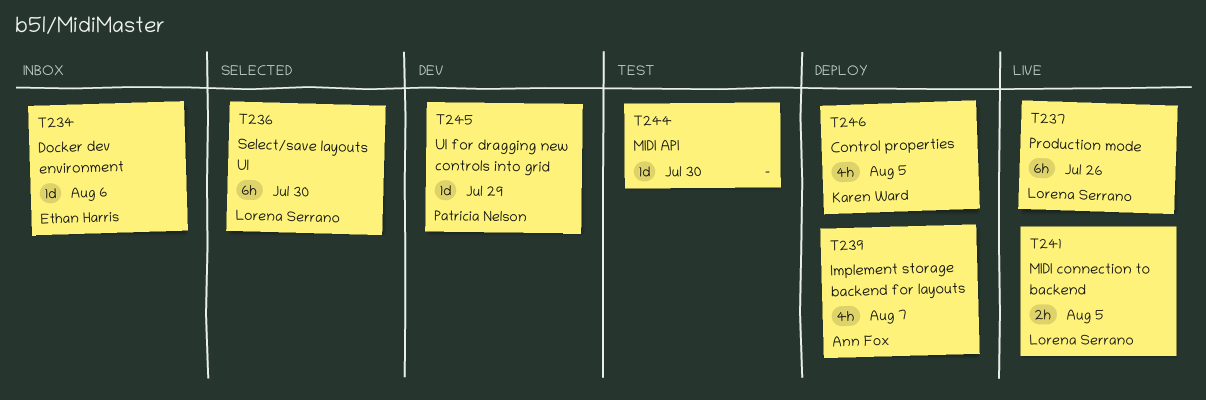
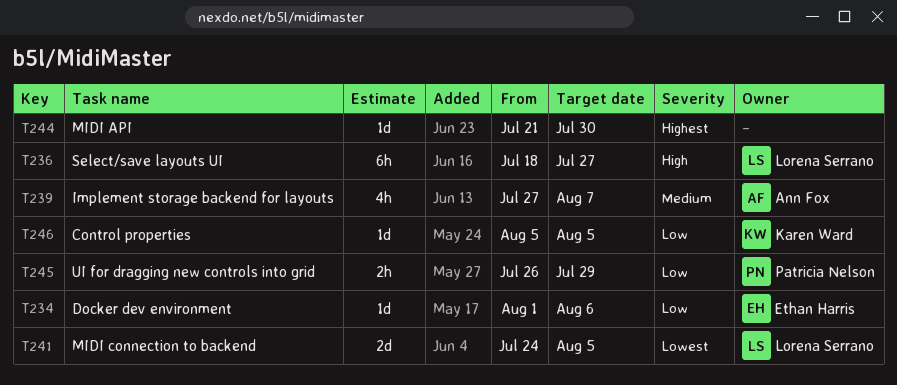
T236, due: Jul 30 -> Jul 27
T237: present -> none
T241, estimate: 2h -> 2d
T245, estimate: 1d -> 2h
T246, estimate: 4h -> 1d

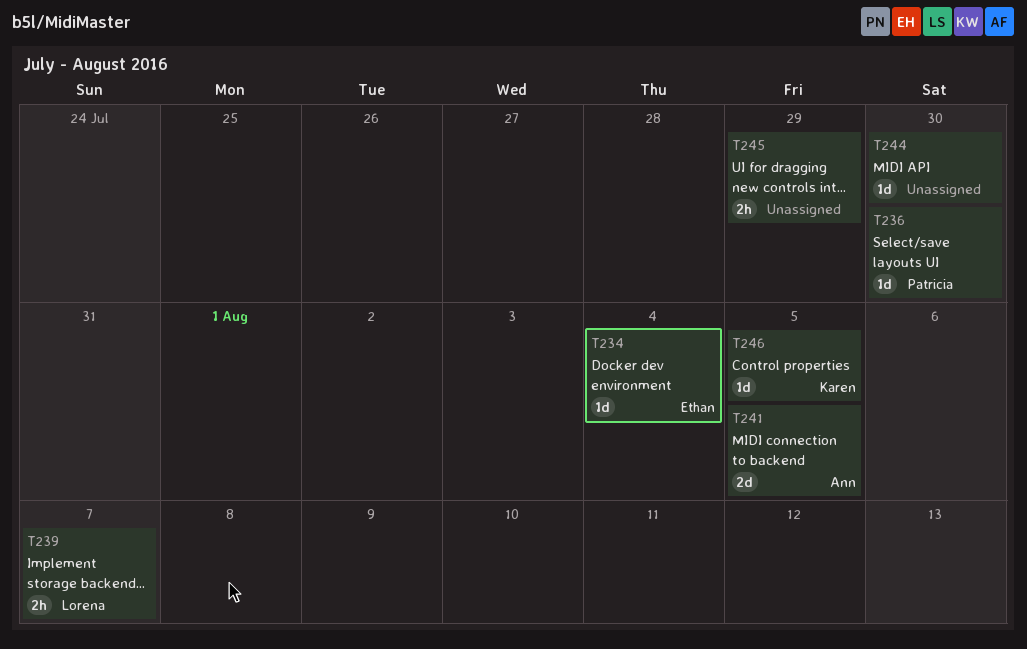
T234, due: Aug 6 -> Aug 4
T236, owner: Lorena Serrano -> Patricia Nelson
T236, estimate: 6h -> 1d
T236, due: Jul 27 -> Jul 30
T239, owner: Ann Fox -> Lorena Serrano
T239, estimate: 4h -> 2h
T241, owner: Lorena Serrano -> Ann Fox
T245, owner: Patricia Nelson -> none

